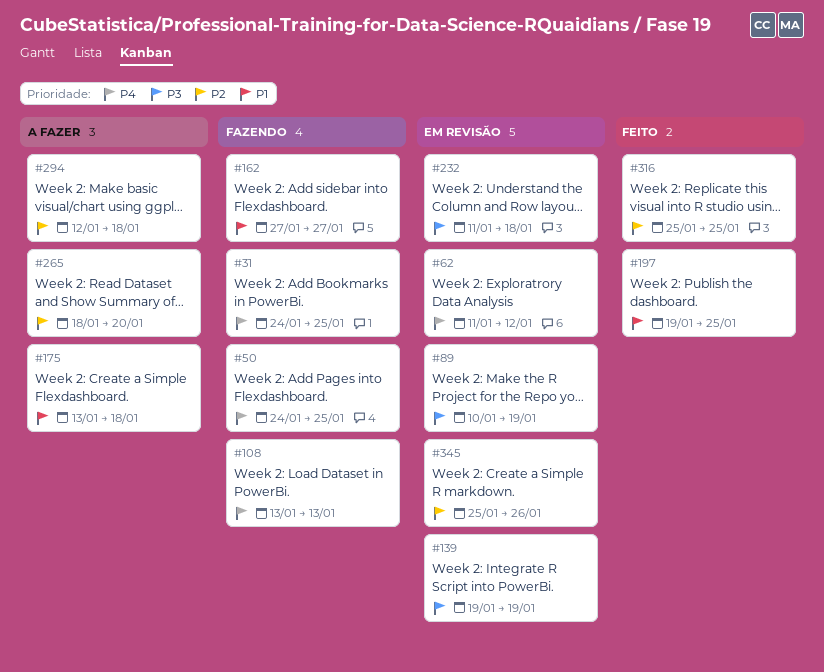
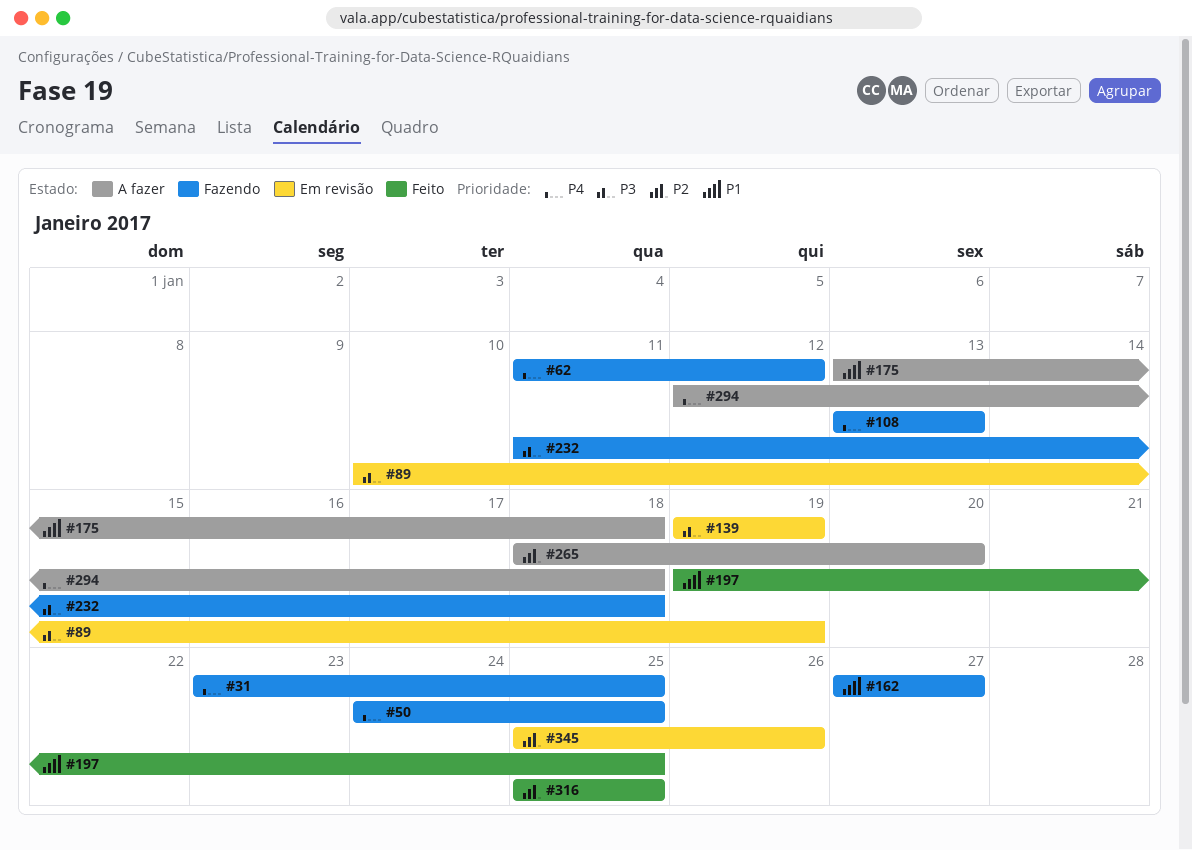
#31, start: Jan 24 -> Jan 23
#62, status: Em revisão -> Fazendo
#232, status: Em revisão -> Fazendo
#294, priority: P2 -> P4

